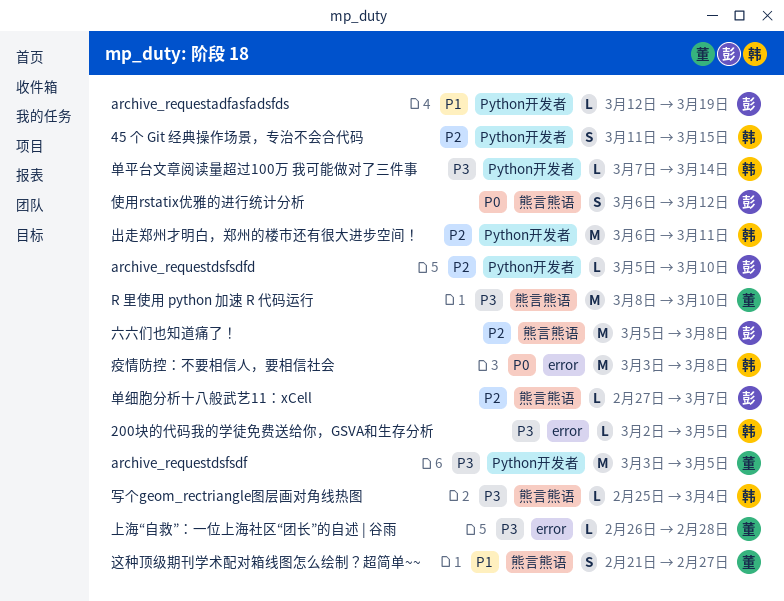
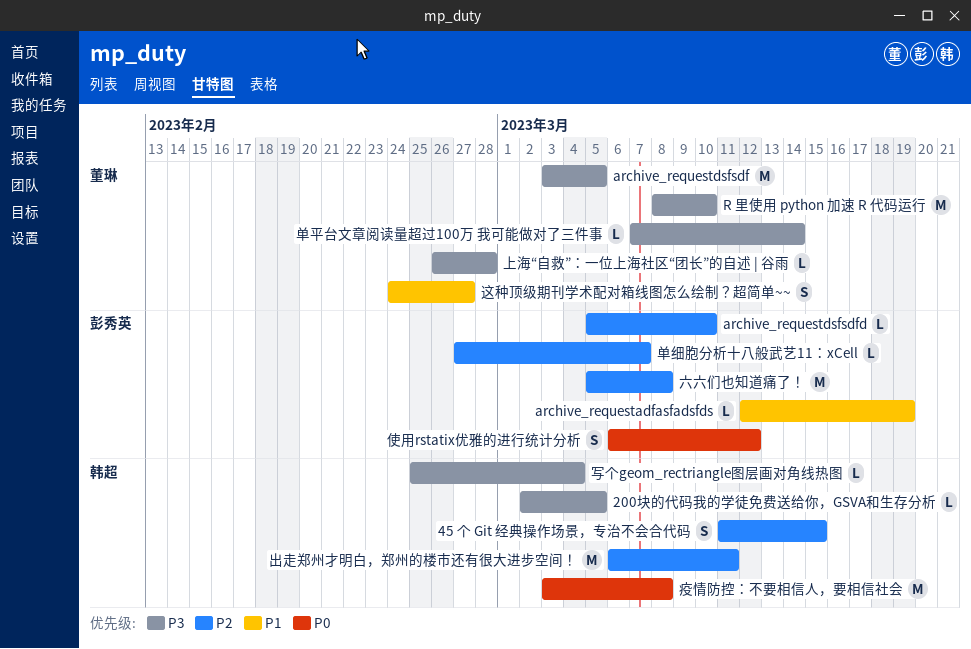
单平台文章阅读量超过100万 我可能做对了三件事, owner: 韩超 -> 董琳
这种顶级期刊学术配对箱线图怎么绘制？超简单~~, start: Feb 21 -> Feb 24

